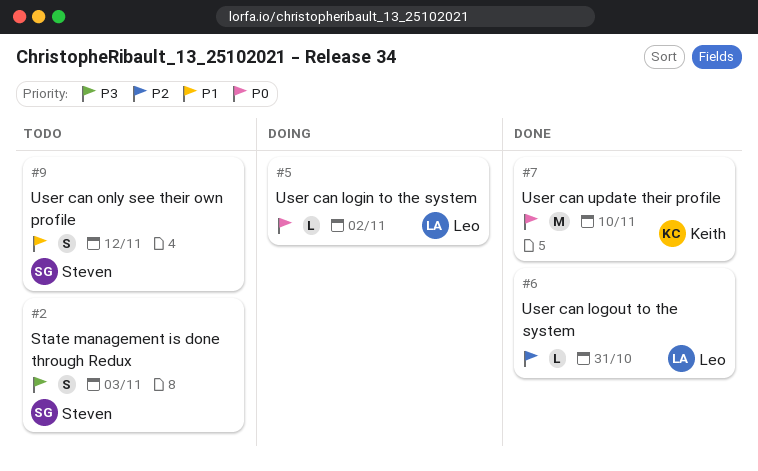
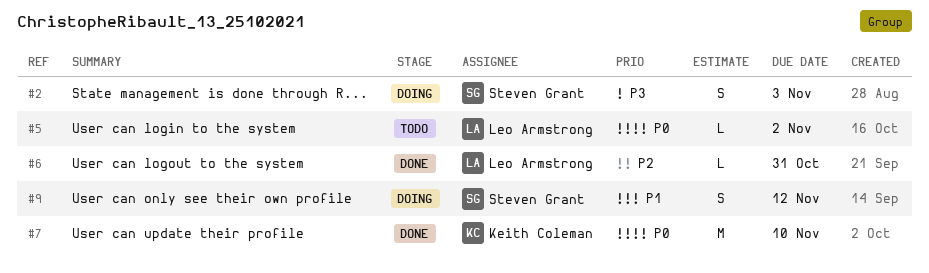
#2, status: Todo -> Doing
#5, status: Doing -> Todo
#9, status: Todo -> Doing

